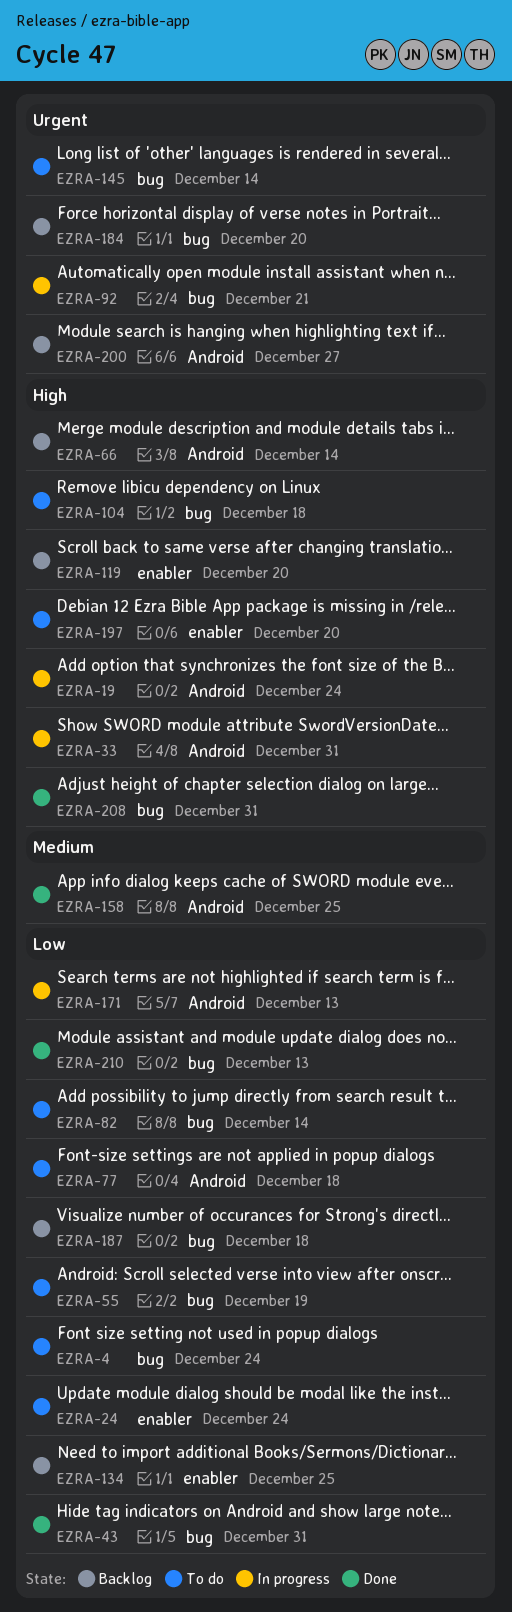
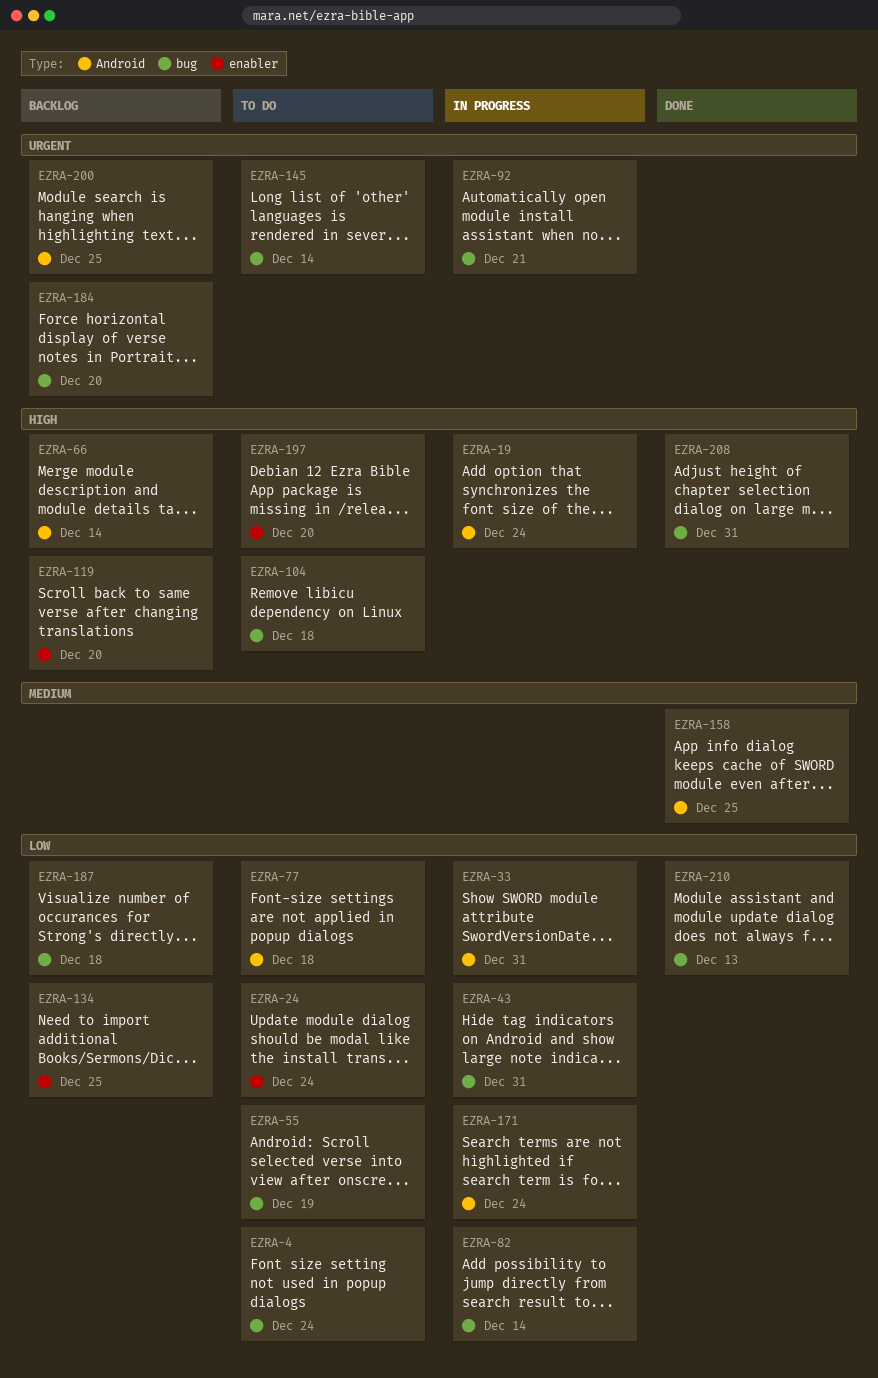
EZRA-33, priority: High -> Low
EZRA-43, status: Done -> In progress
EZRA-82, status: To do -> In progress
EZRA-171, due: Dec 13 -> Dec 24
EZRA-200, due: Dec 27 -> Dec 25

